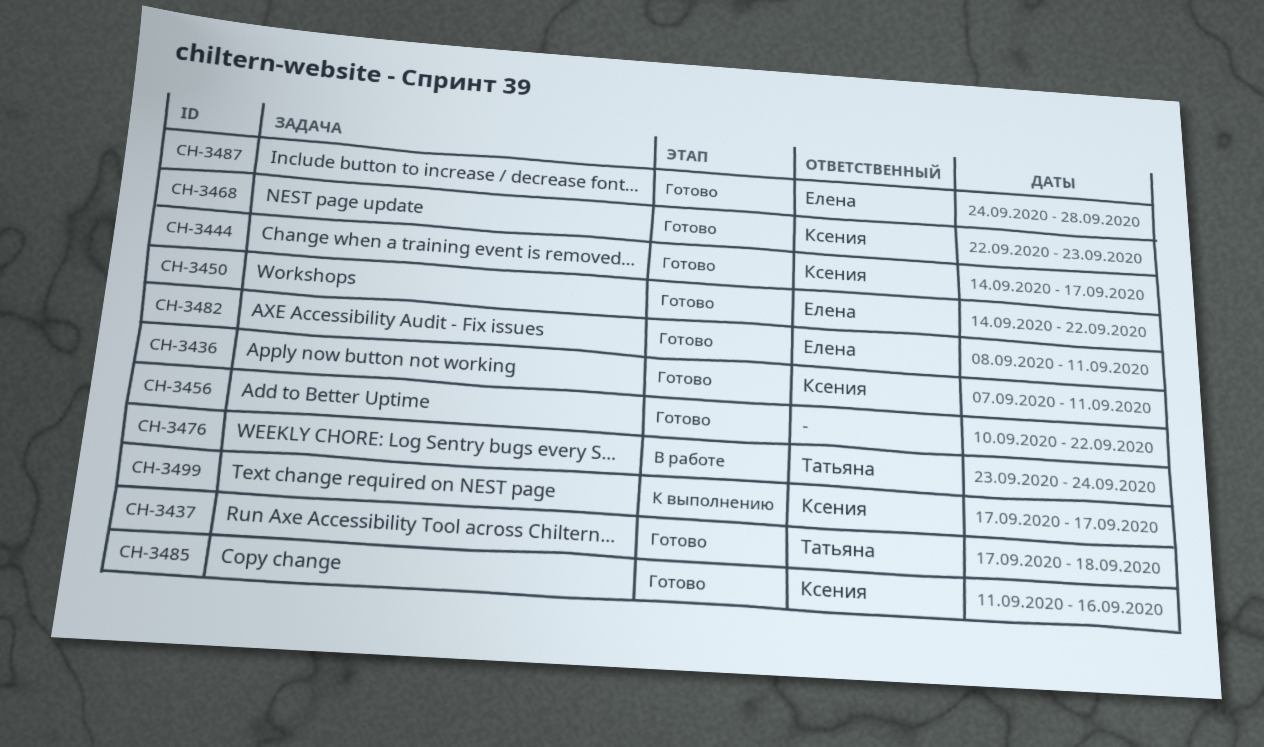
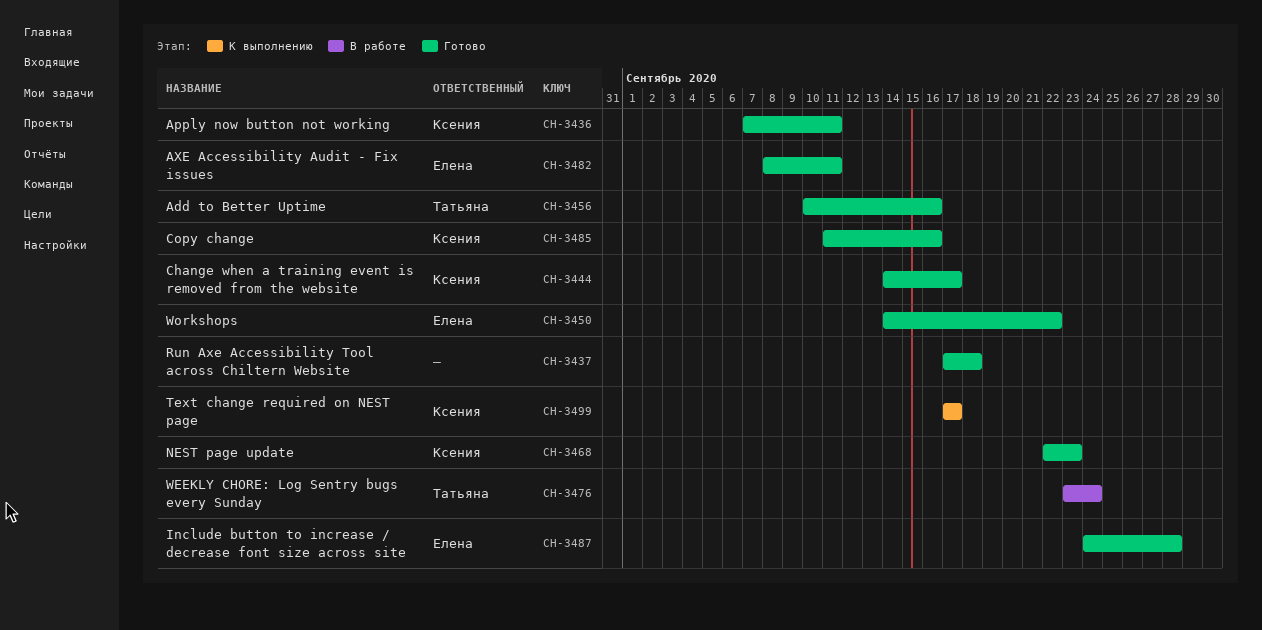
CH-3437, owner: Татьяна -> none
CH-3456, owner: none -> Татьяна
CH-3456, due: Sep 22 -> Sep 16

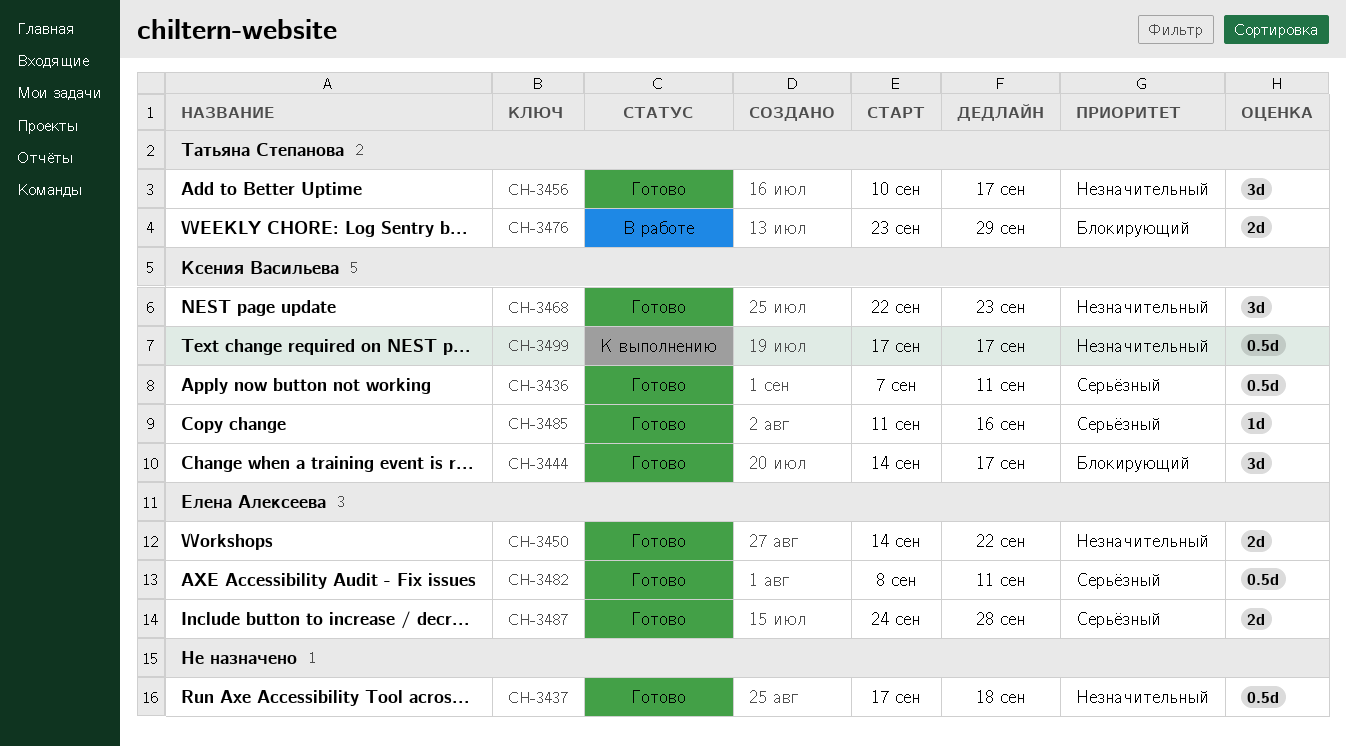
CH-3456, due: Sep 16 -> Sep 17
CH-3476, due: Sep 24 -> Sep 29

